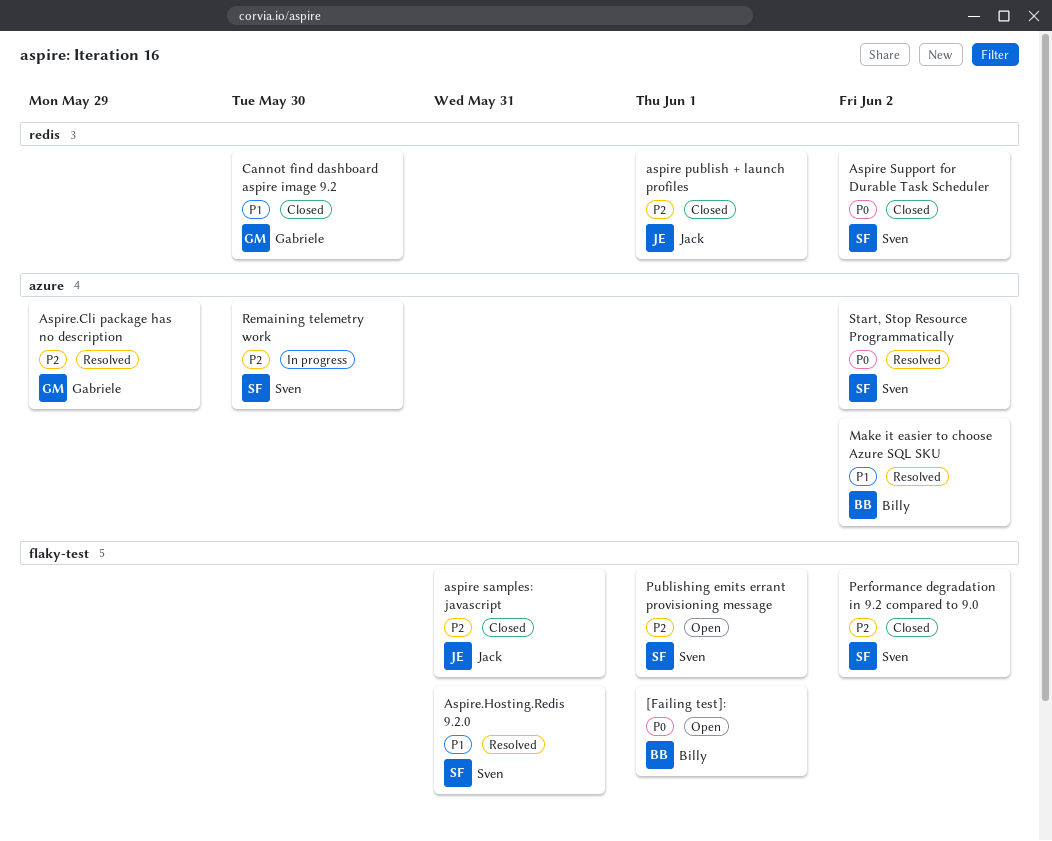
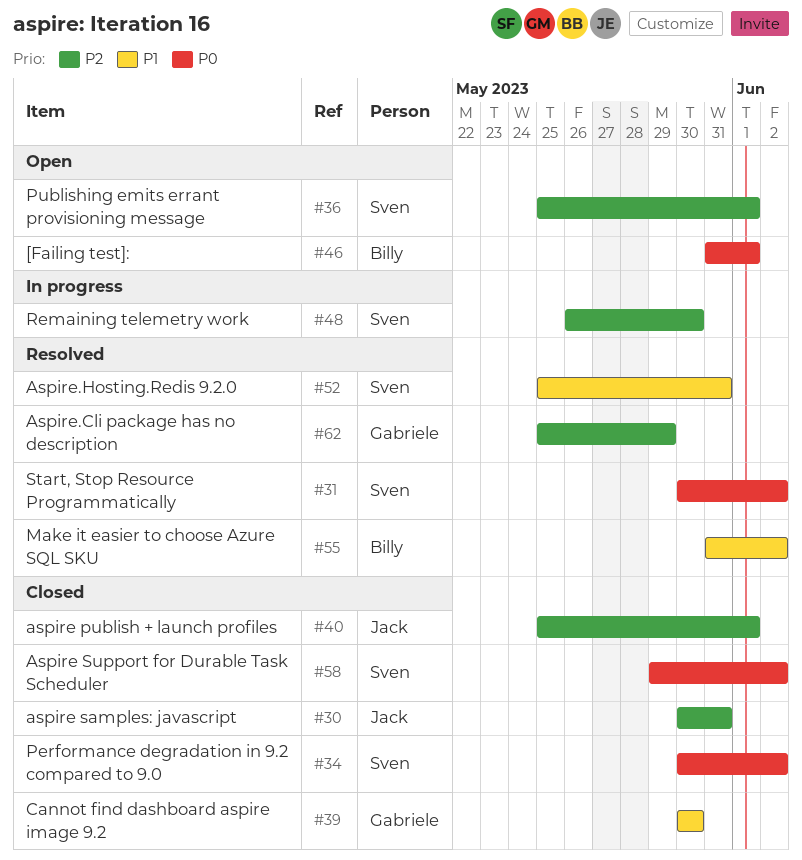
Performance degradation in 9.2 compared to 9.0, priority: P2 -> P0

